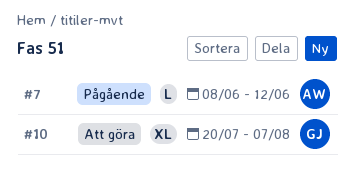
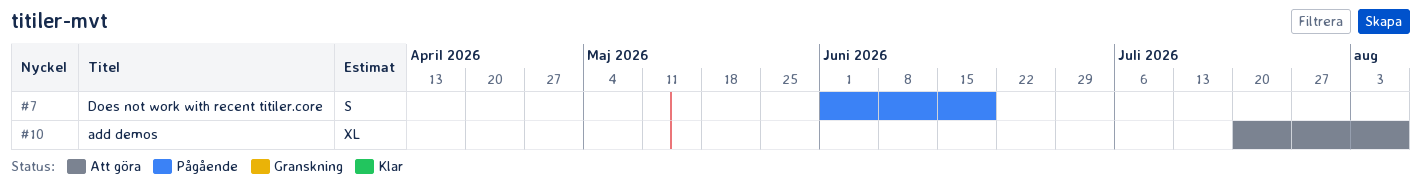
#7, estimate: L -> S
#7, start: Jun 8 -> Jun 1
#7, due: Jun 12 -> Jun 19

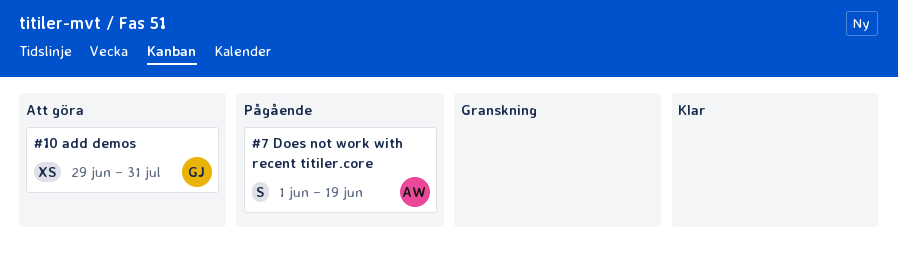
#10, estimate: XL -> XS
#10, start: Jul 20 -> Jun 29
#10, due: Aug 7 -> Jul 31

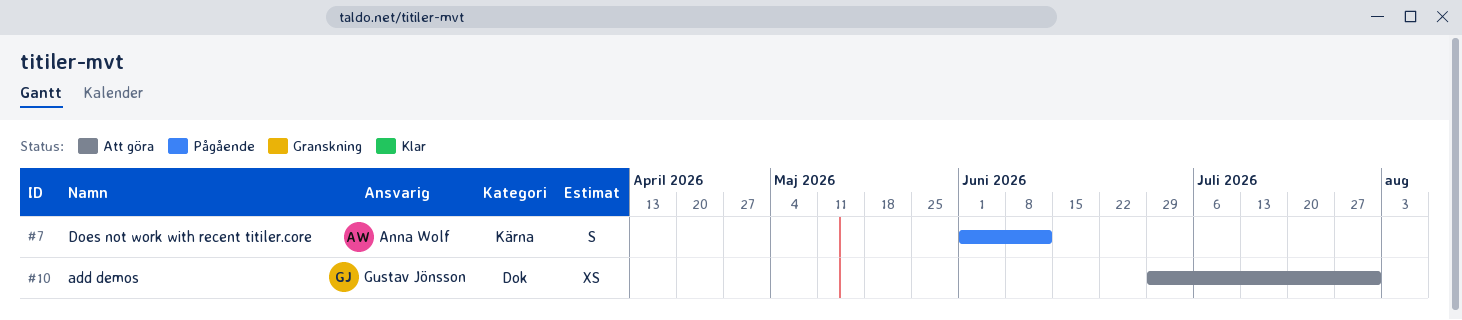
#7, due: Jun 19 -> Jun 12

